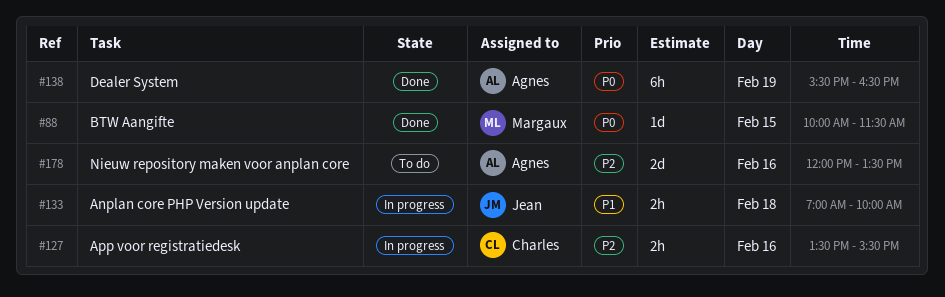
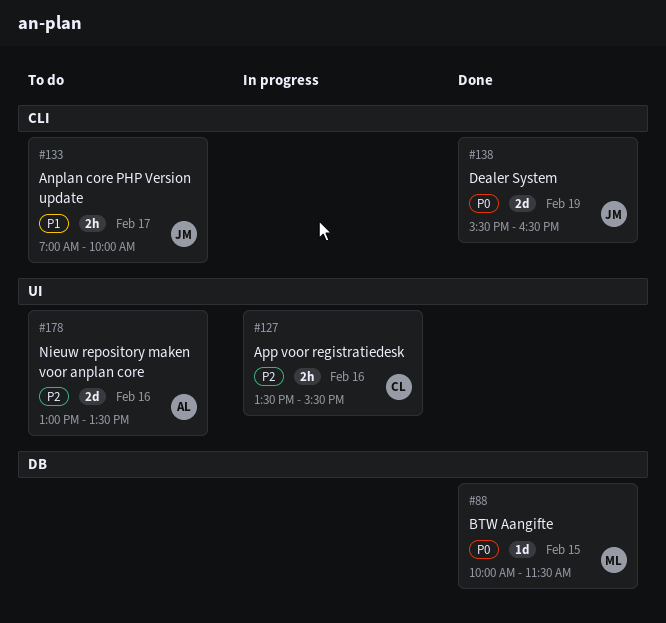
#133, status: In progress -> To do
#133, day: Feb 18 -> Feb 17
#138, owner: Agnes -> Jean
#138, estimate: 6h -> 2d
#178, begins: 12:00 -> 13:00

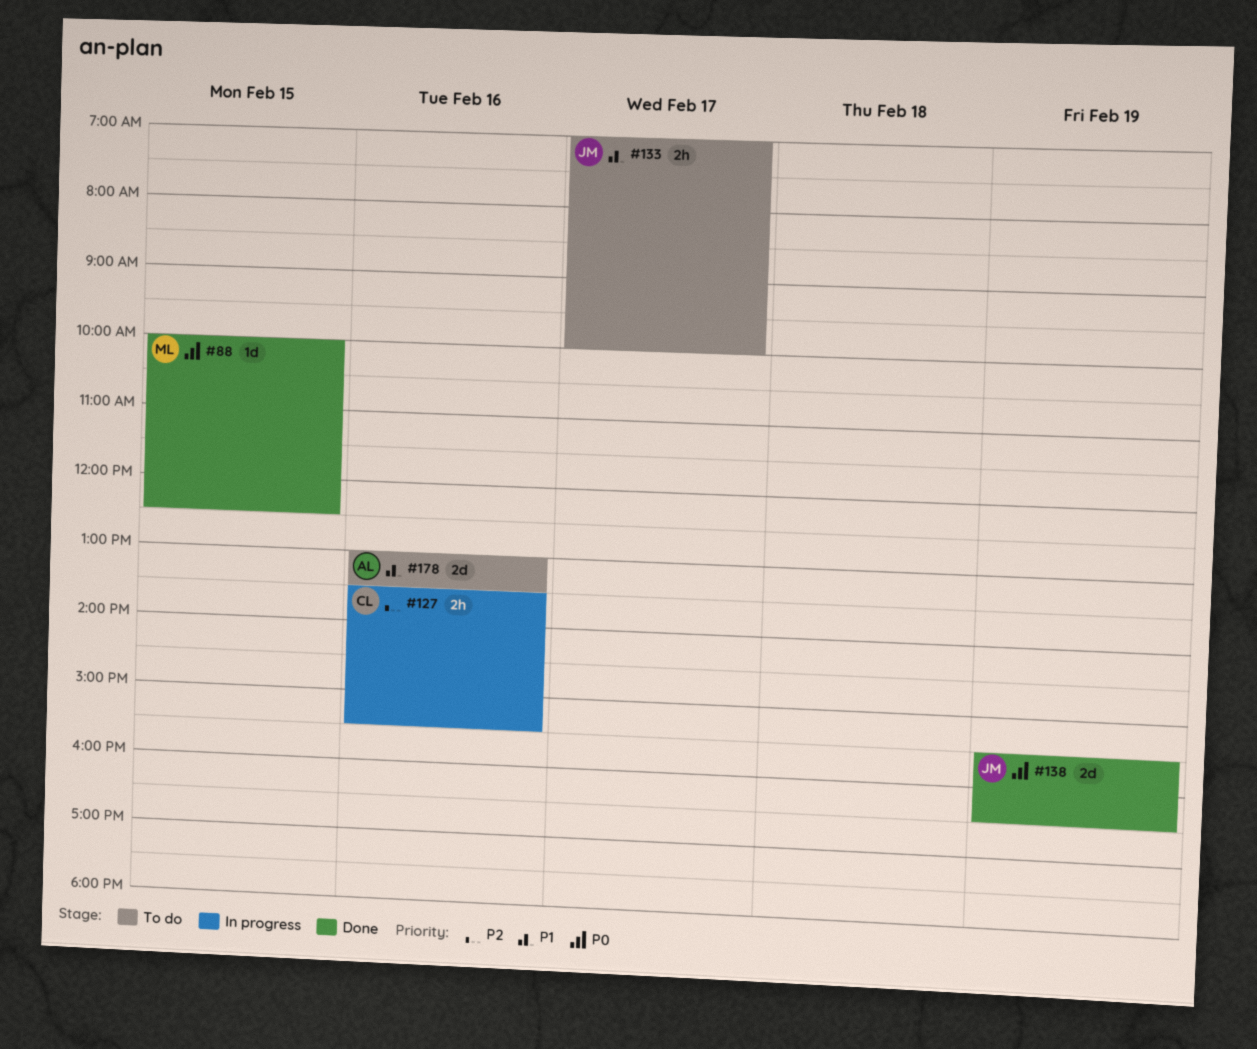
#88, ends: 11:30 -> 12:30
#178, priority: P2 -> P1

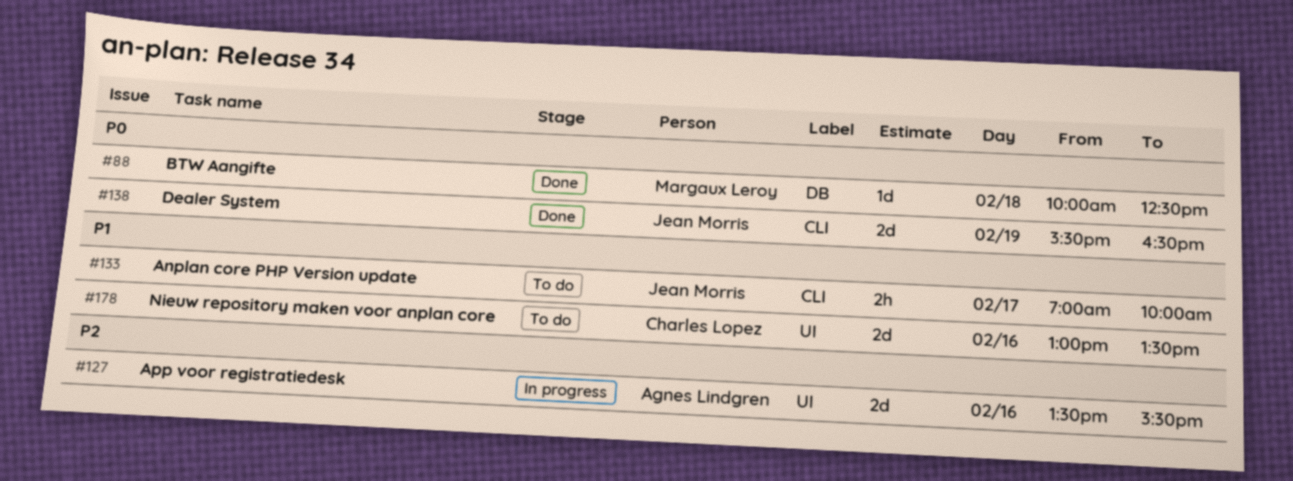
#88, day: Feb 15 -> Feb 18
#127, owner: Charles Lopez -> Agnes Lindgren
#127, estimate: 2h -> 2d
#178, owner: Agnes Lindgren -> Charles Lopez

